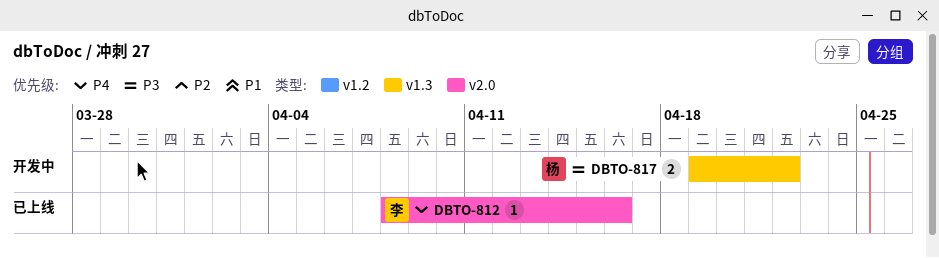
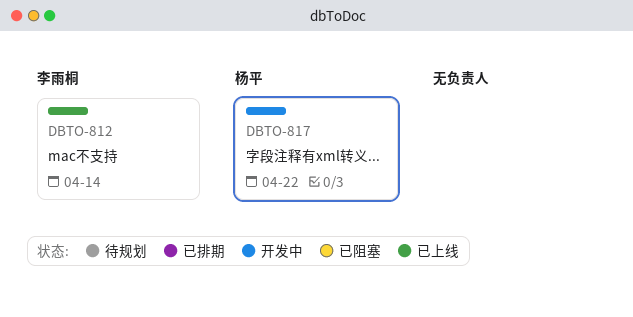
DBTO-812, due: Apr 16 -> Apr 14

